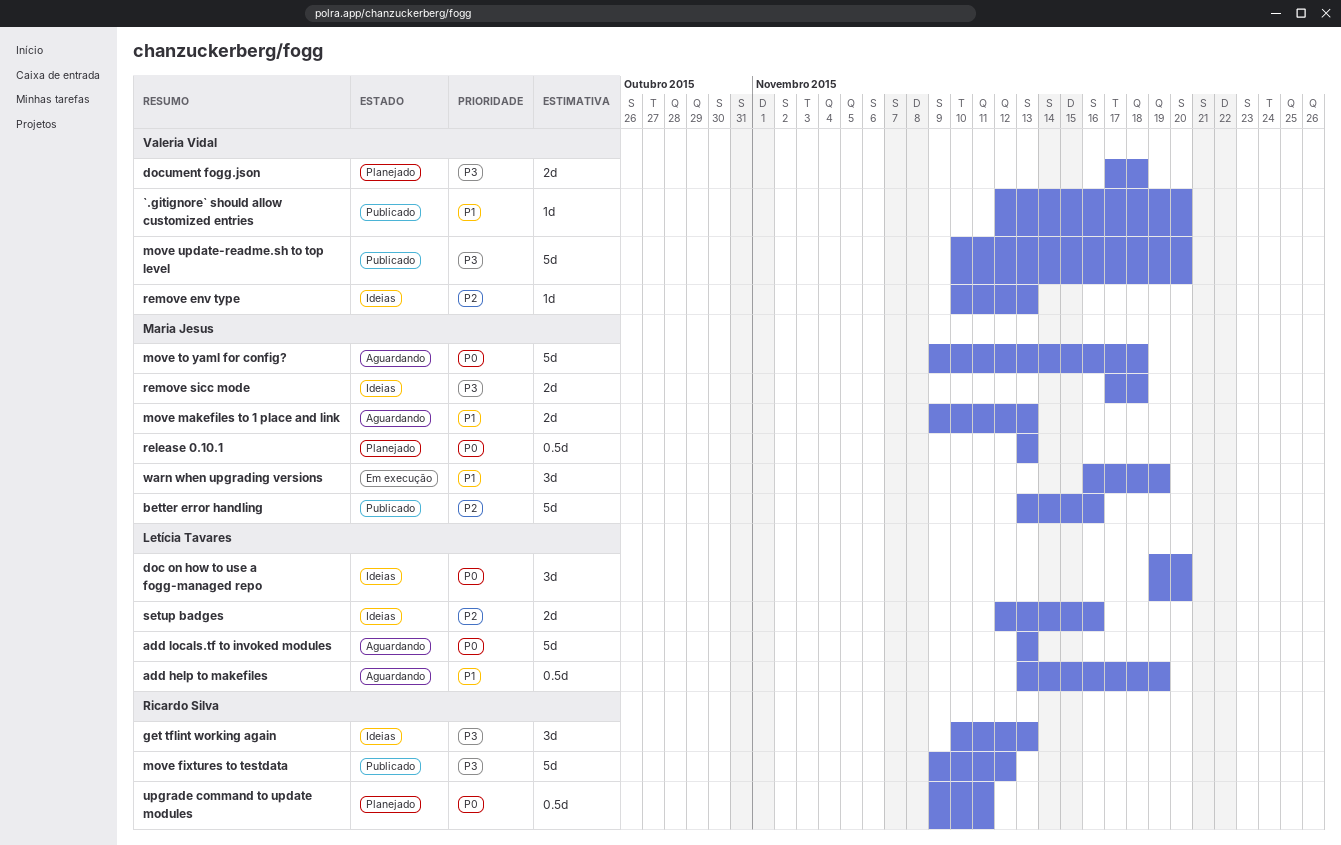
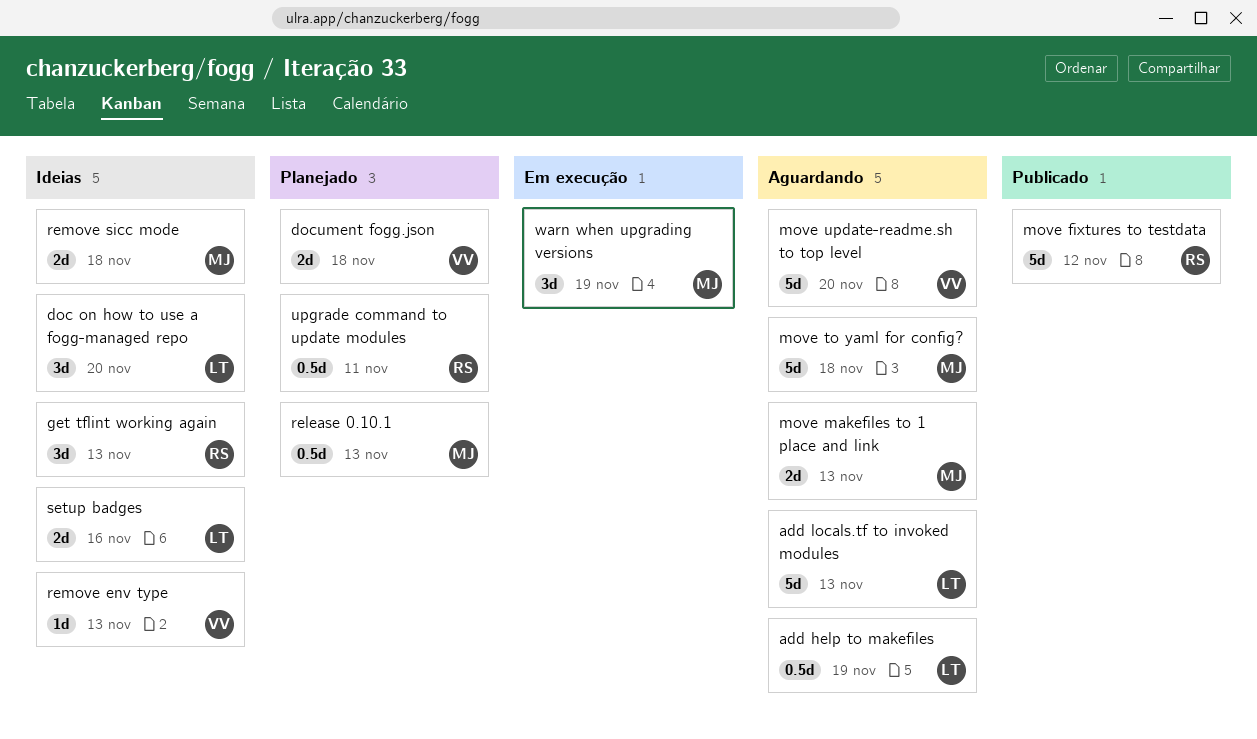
`.gitignore` should allow customized entries: present -> none
better error handling: present -> none
move update-readme.sh to top level, status: Publicado -> Aguardando

